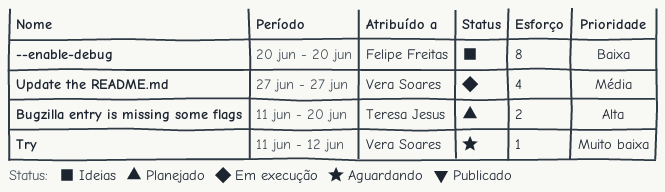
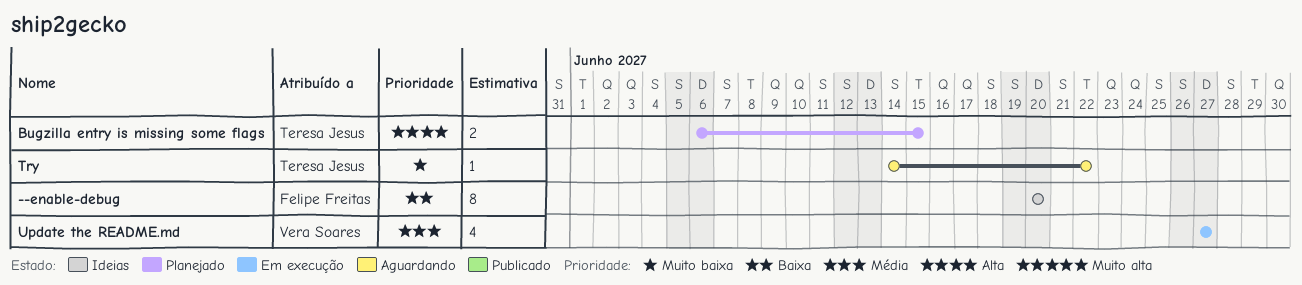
Bugzilla entry is missing some flags, start: Jun 11 -> Jun 6
Bugzilla entry is missing some flags, due: Jun 20 -> Jun 15
Try, owner: Vera Soares -> Teresa Jesus
Try, start: Jun 11 -> Jun 14
Try, due: Jun 12 -> Jun 22

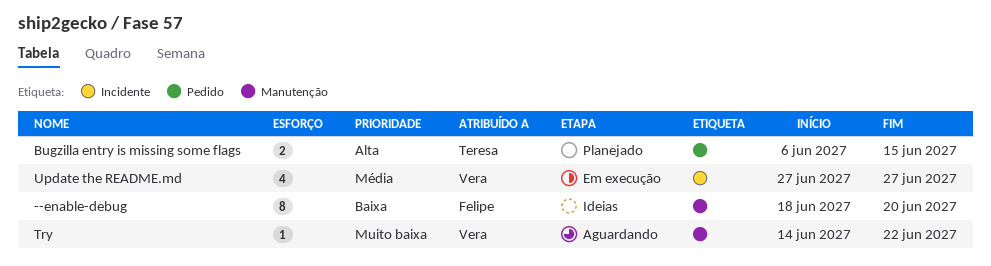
--enable-debug, start: Jun 20 -> Jun 18
Try, owner: Teresa Jesus -> Vera Soares

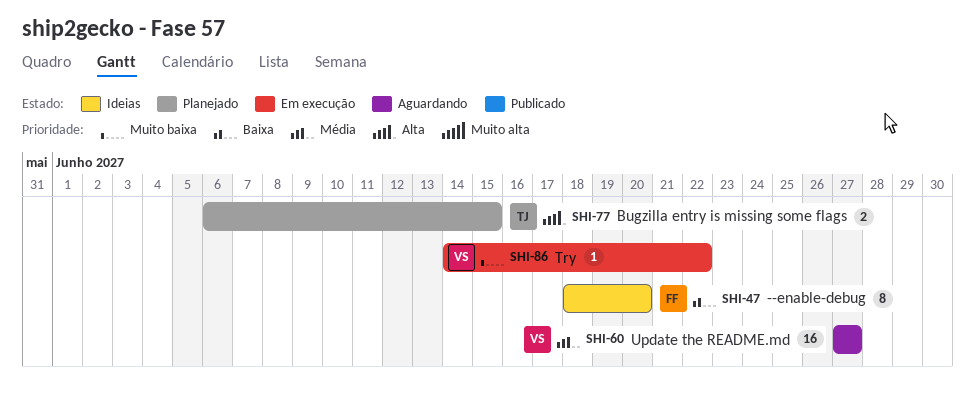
Try, status: Aguardando -> Em execução
Update the README.md, status: Em execução -> Aguardando
Update the README.md, estimate: 4 -> 16

